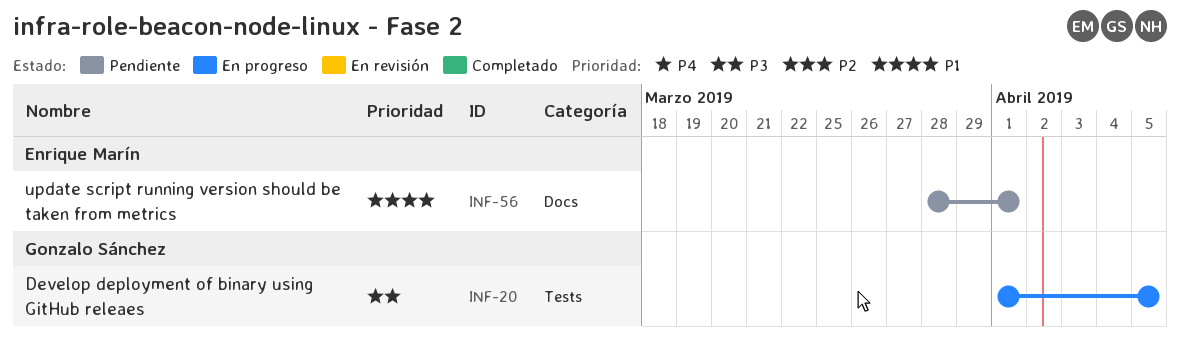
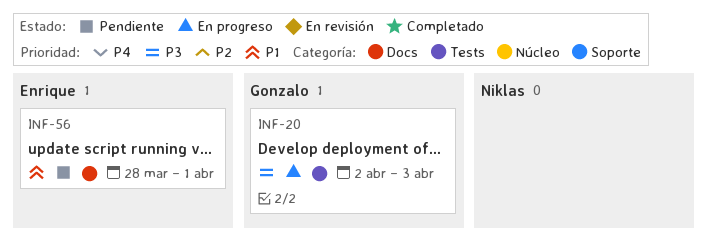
INF-20, start: Apr 1 -> Apr 2
INF-20, due: Apr 5 -> Apr 3

